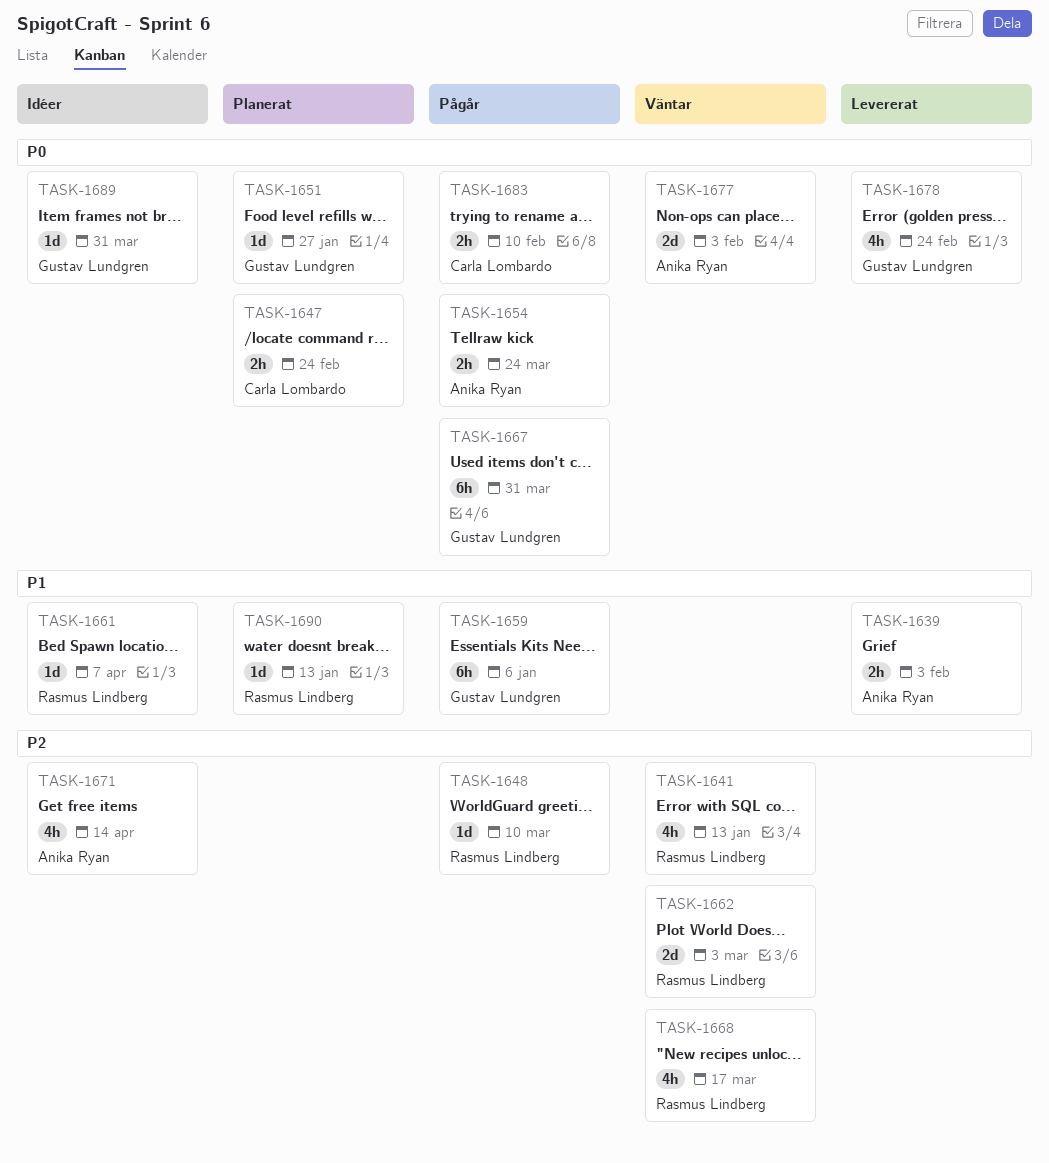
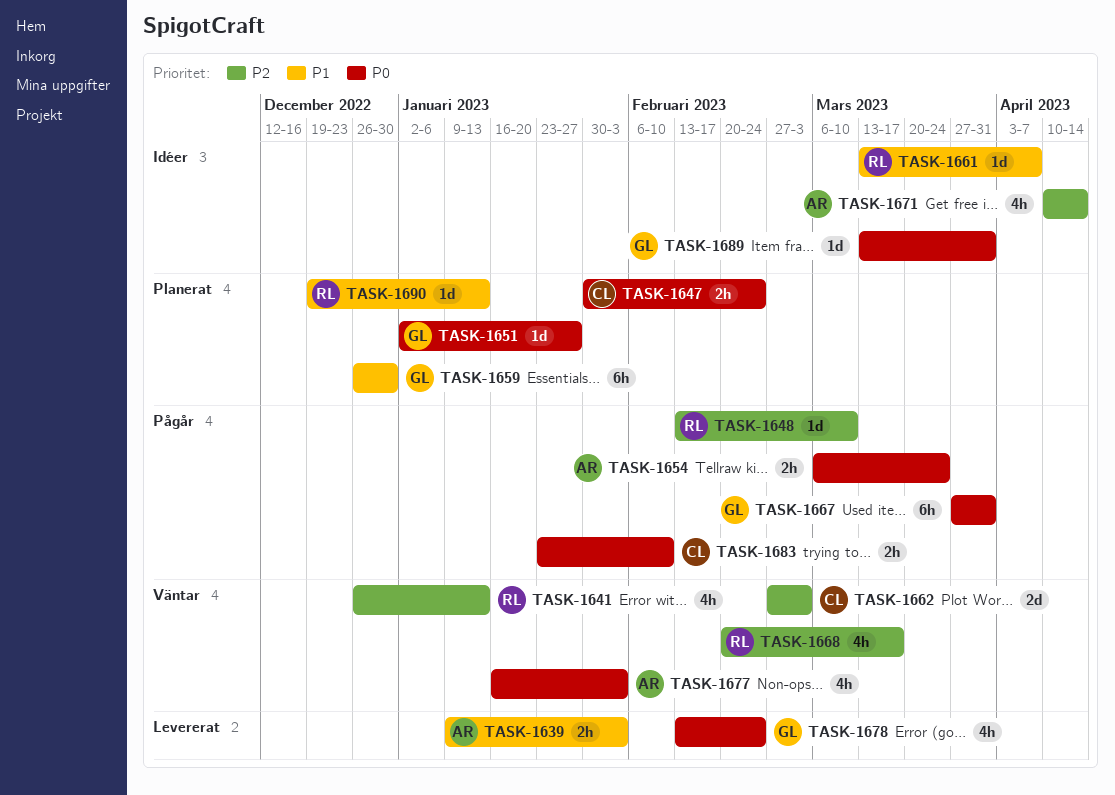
TASK-1659, status: Pågår -> Planerat
TASK-1659, due: Jan 6 -> Dec 30
TASK-1662, owner: Rasmus Lindberg -> Carla Lombardo
TASK-1677, estimate: 2d -> 4h

